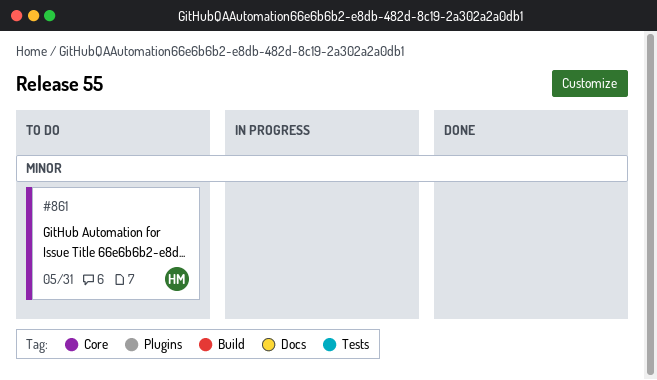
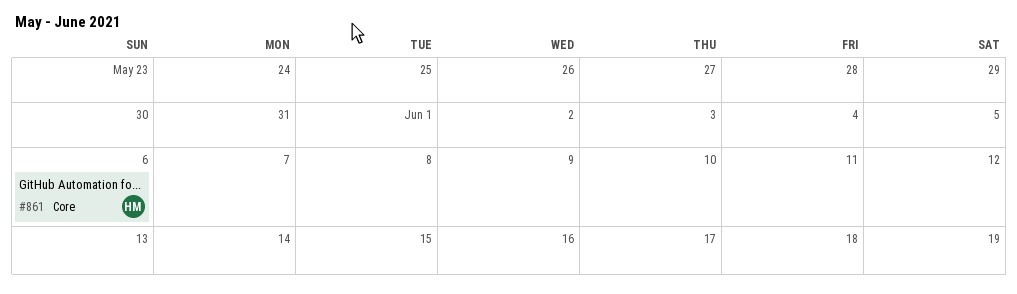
#861, due: May 31 -> Jun 6

